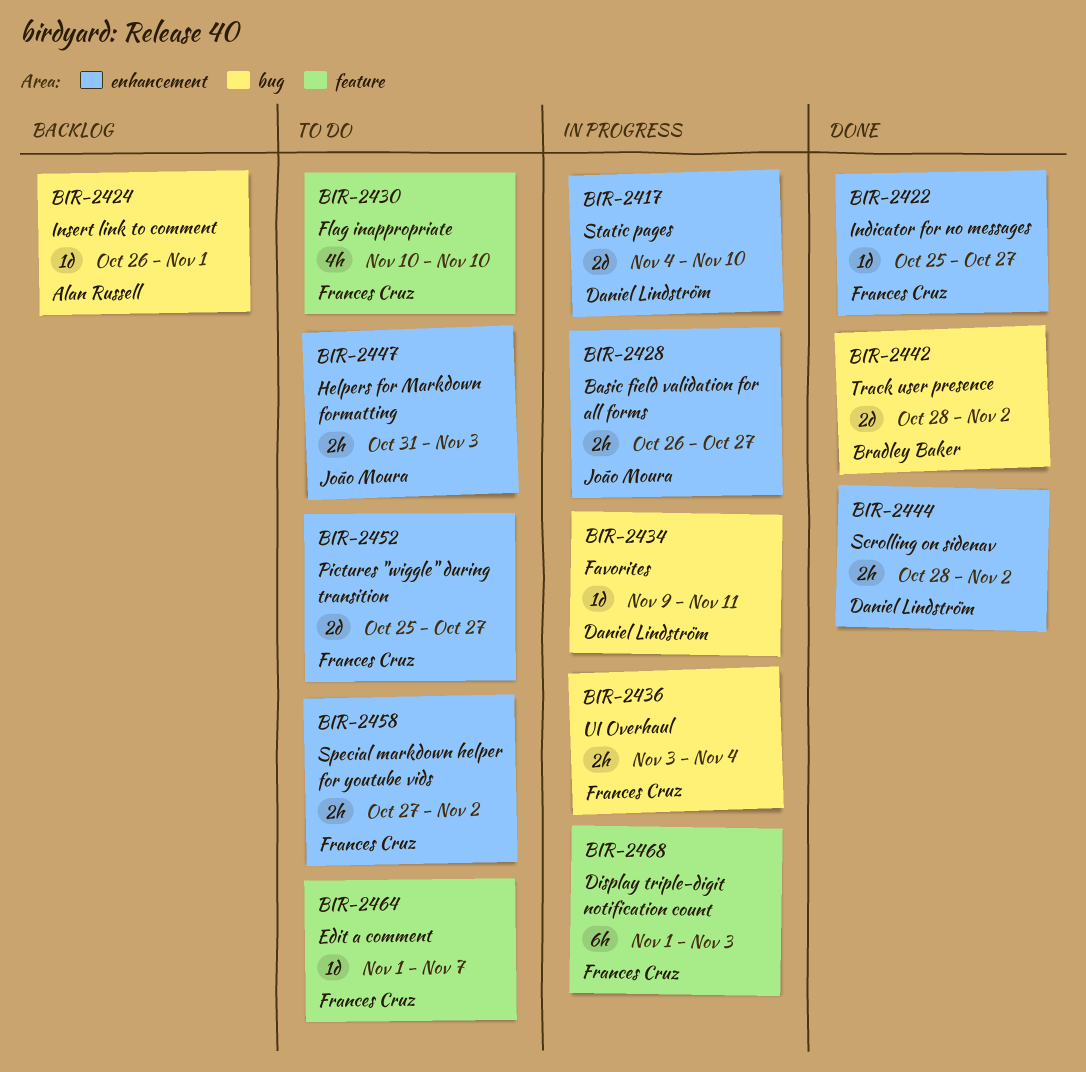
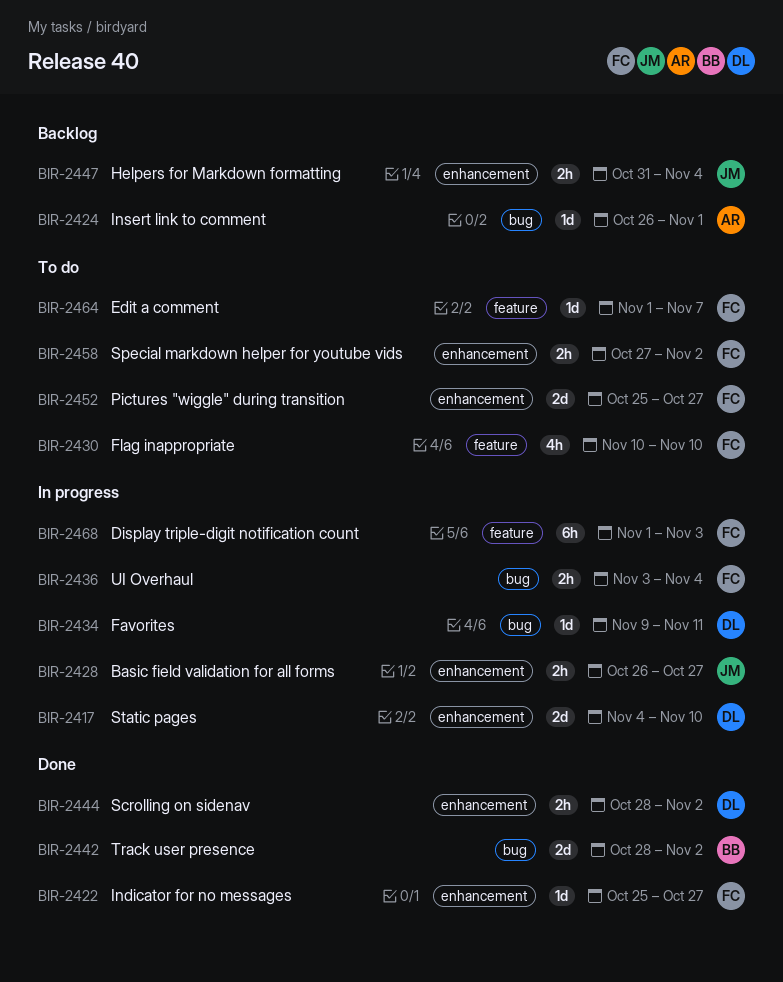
BIR-2447, status: To do -> Backlog
BIR-2447, due: Nov 3 -> Nov 4

